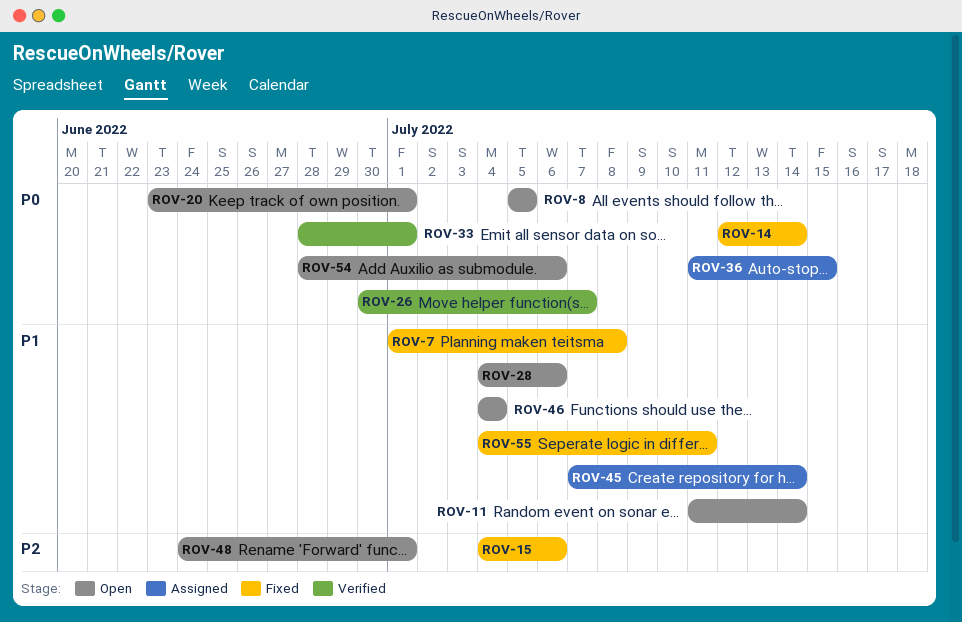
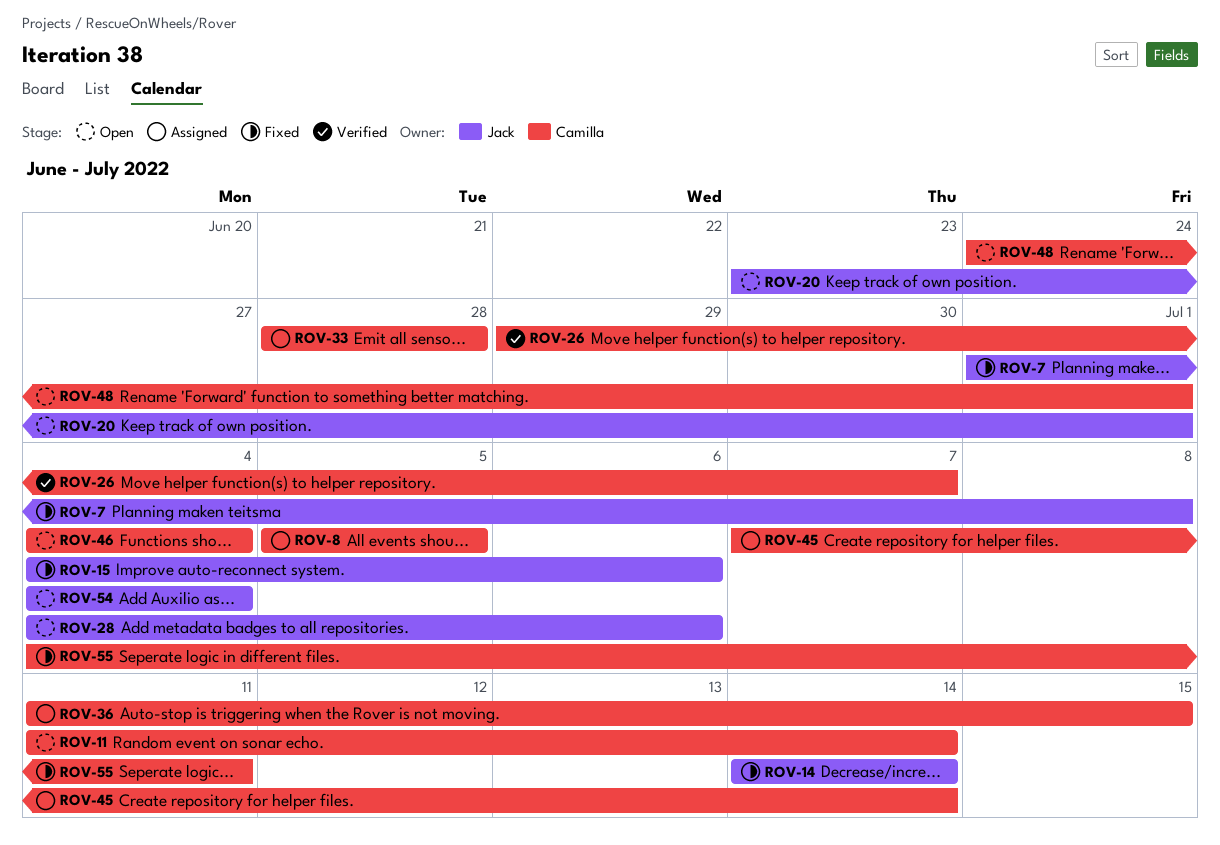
ROV-8, status: Open -> Assigned
ROV-14, start: Jul 12 -> Jul 14
ROV-26, start: Jun 30 -> Jun 29
ROV-33, status: Verified -> Assigned
ROV-33, due: Jul 1 -> Jun 28
ROV-54, start: Jun 28 -> Jul 4
ROV-54, due: Jul 6 -> Jul 4

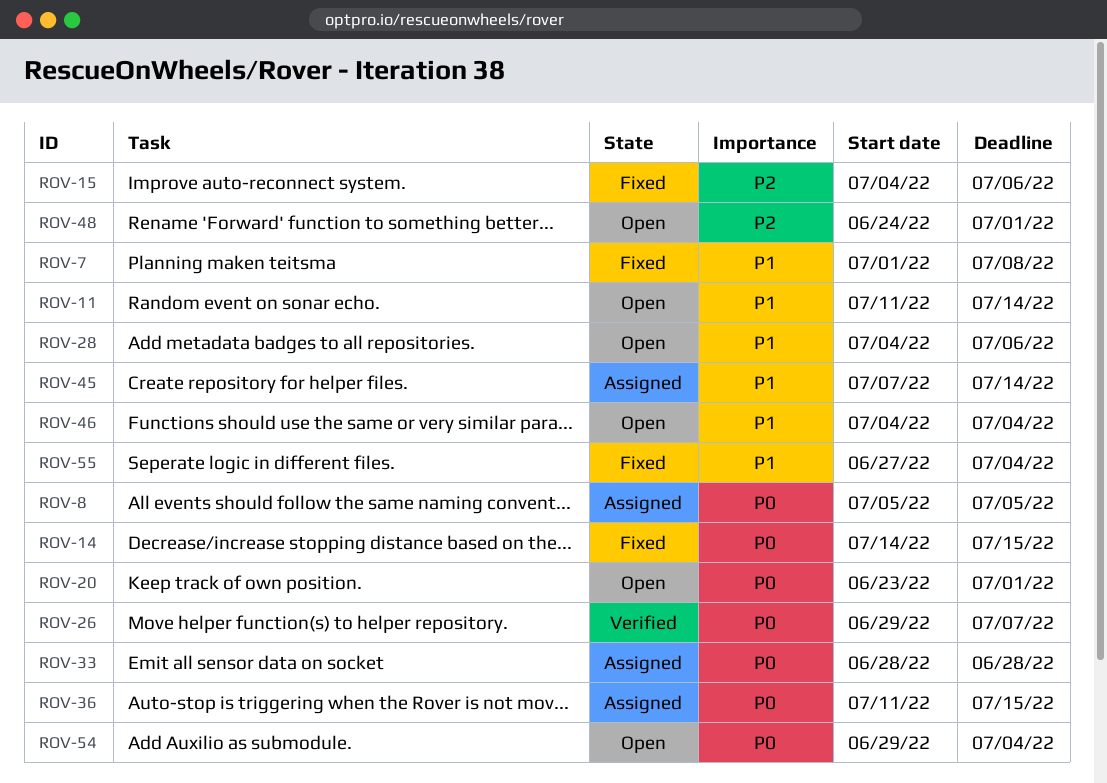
ROV-14, due: Jul 14 -> Jul 15
ROV-54, start: Jul 4 -> Jun 29
ROV-55, start: Jul 4 -> Jun 27
ROV-55, due: Jul 11 -> Jul 4

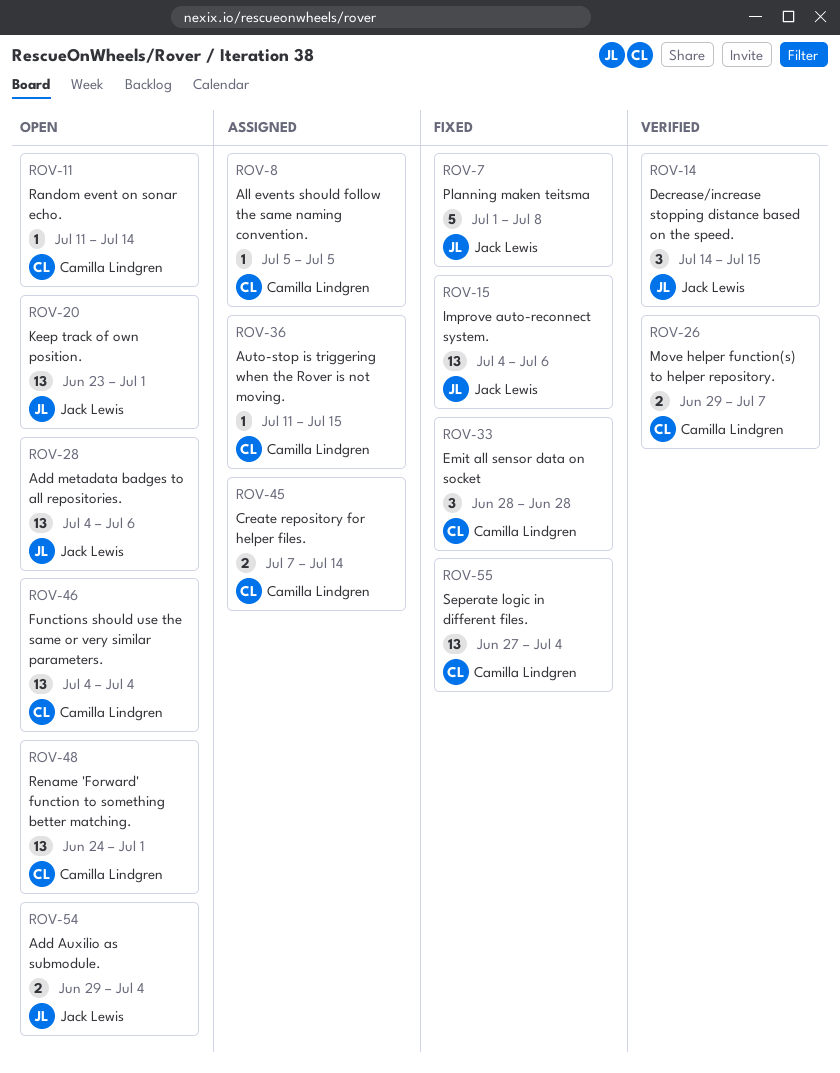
ROV-14, status: Fixed -> Verified
ROV-33, status: Assigned -> Fixed

